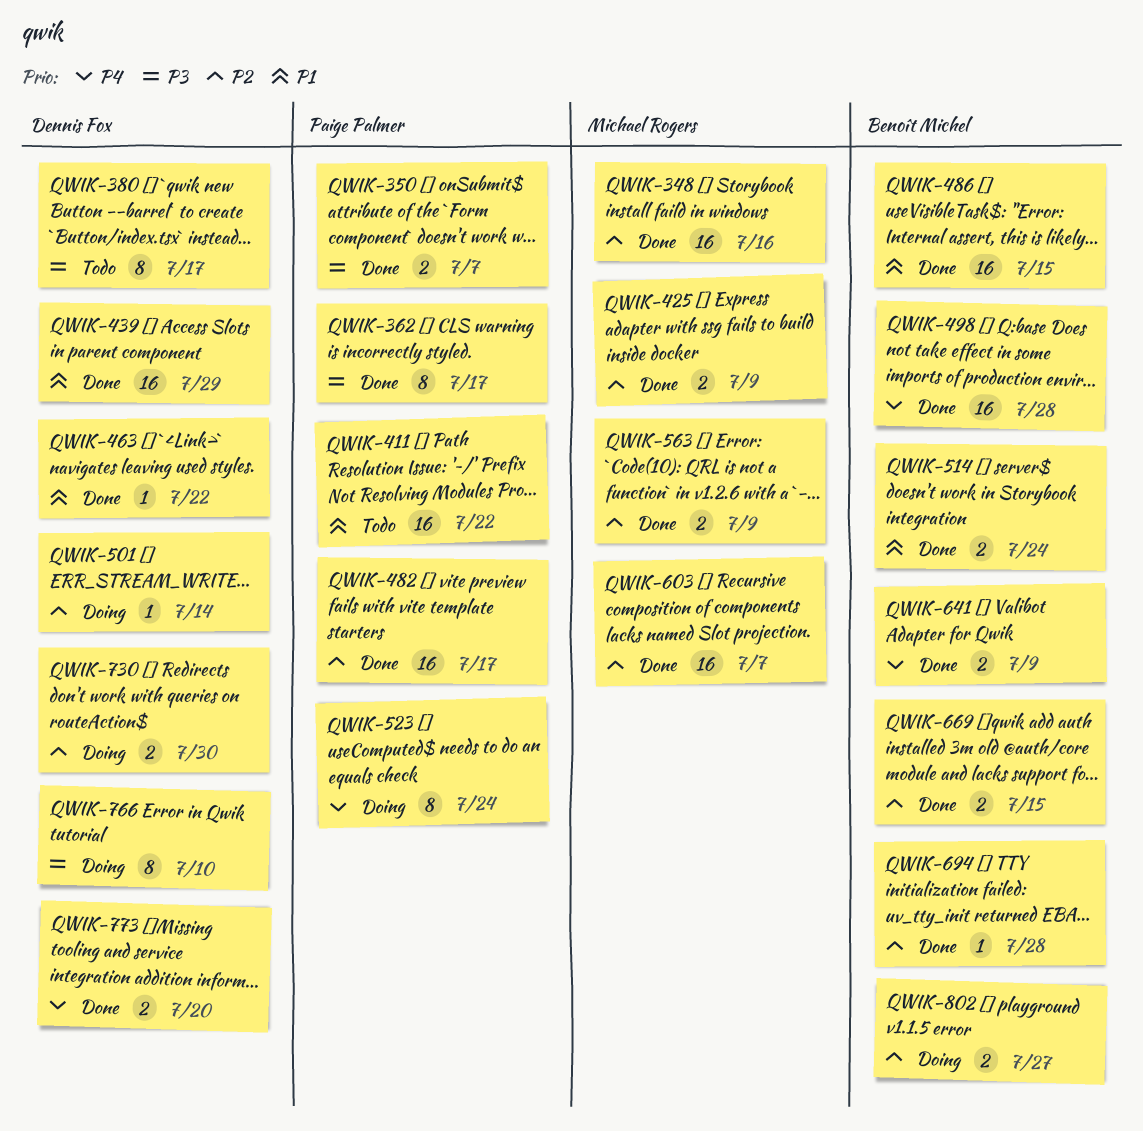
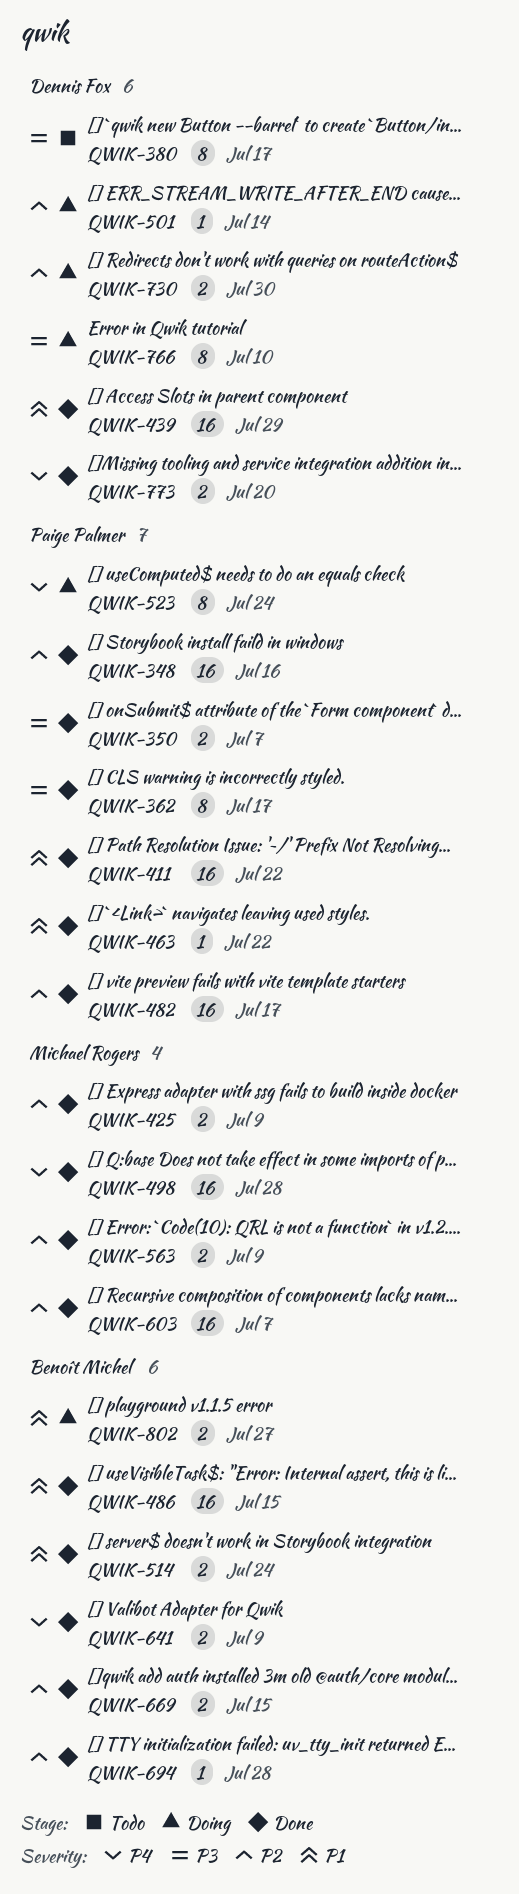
QWIK-348, owner: Michael Rogers -> Paige Palmer
QWIK-411, status: Todo -> Done
QWIK-463, owner: Dennis Fox -> Paige Palmer
QWIK-498, owner: Benoît Michel -> Michael Rogers
QWIK-802, priority: P2 -> P1

